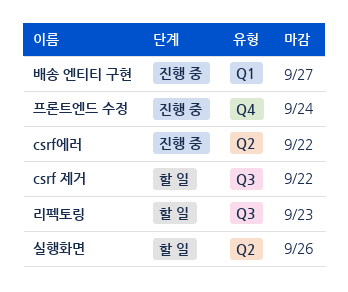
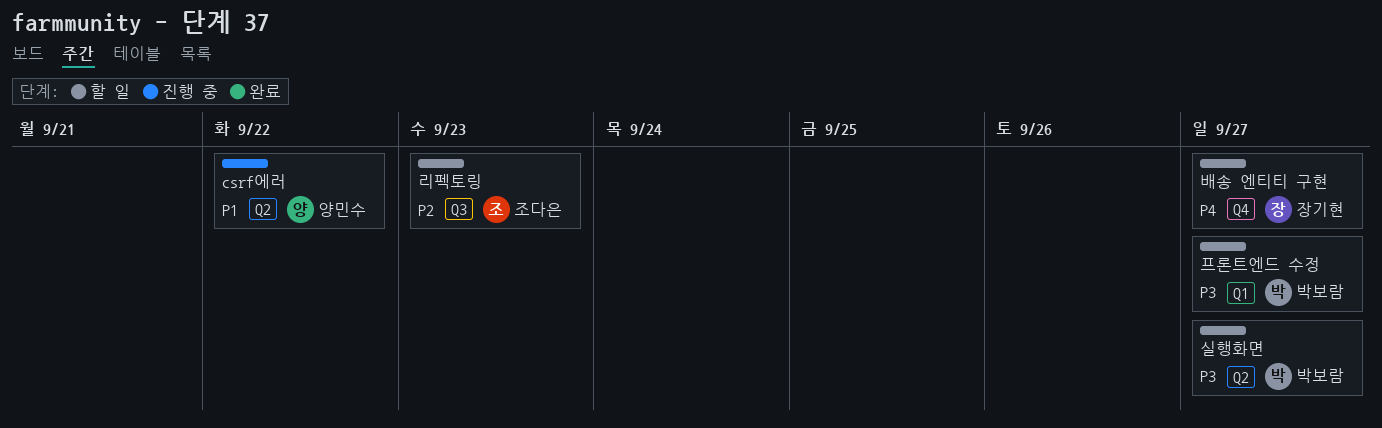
csrf 제거: present -> none
배송 엔티티 구현, status: 진행 중 -> 할 일
배송 엔티티 구현, label: Q1 -> Q4
실행화면, due: Sep 26 -> Sep 27
프론트엔드 수정, status: 진행 중 -> 할 일
프론트엔드 수정, label: Q4 -> Q1
프론트엔드 수정, due: Sep 24 -> Sep 27

